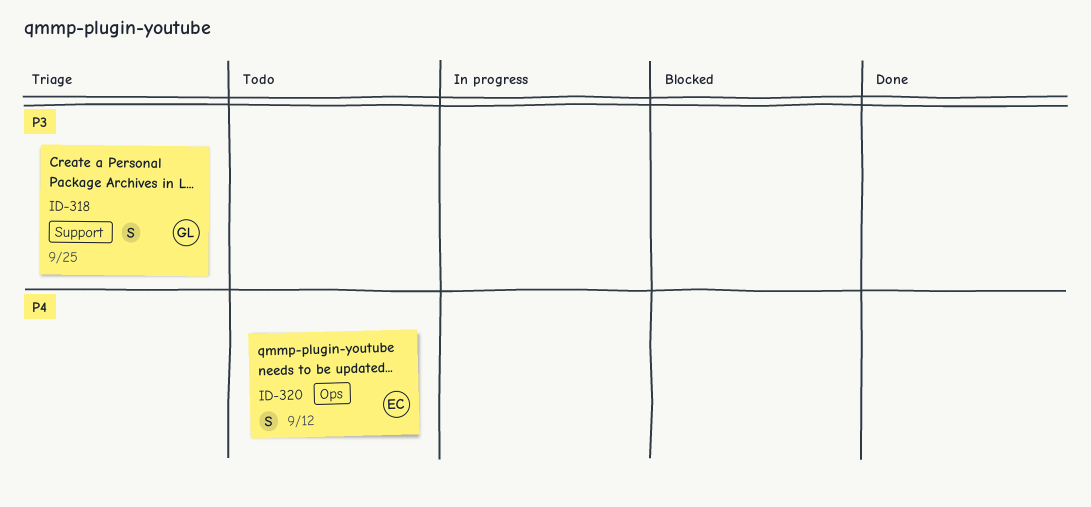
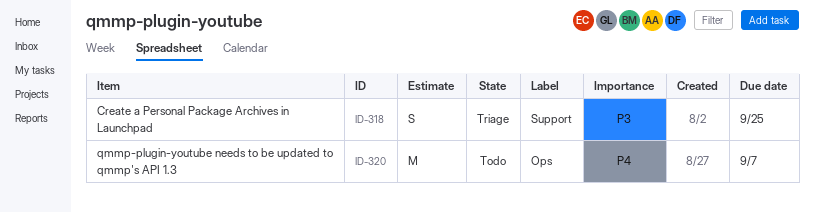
ID-320, estimate: S -> M
ID-320, due: Sep 12 -> Sep 7

